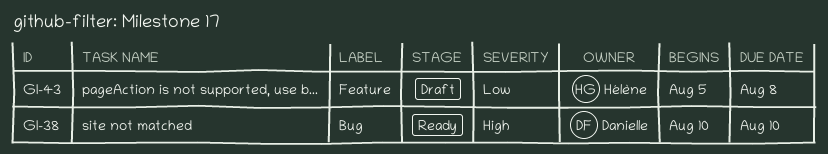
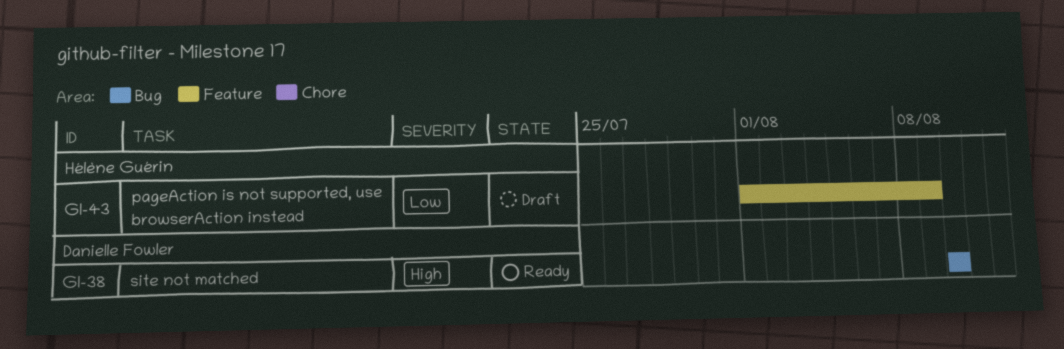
GI-43, start: Aug 5 -> Aug 1
GI-43, due: Aug 8 -> Aug 9

